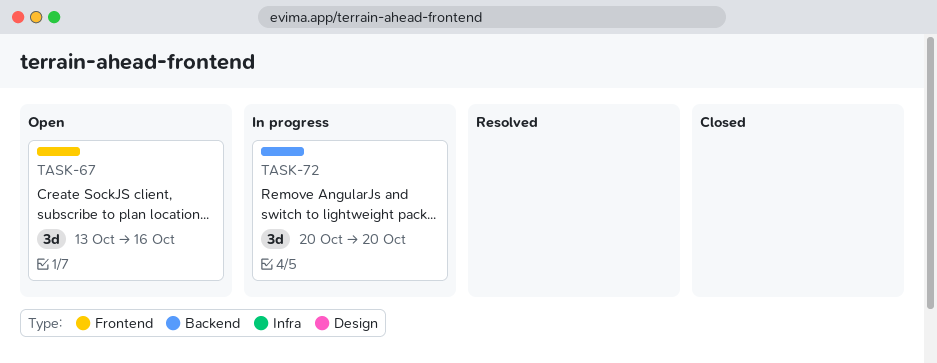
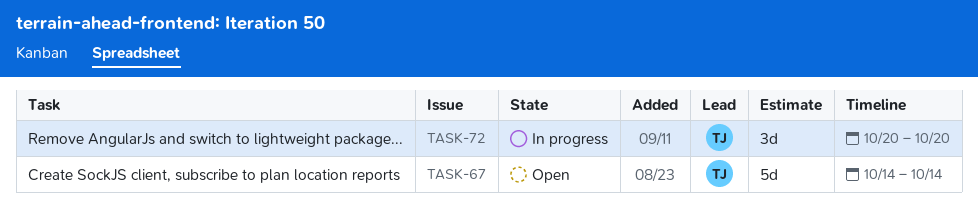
TASK-67, estimate: 3d -> 5d
TASK-67, start: Oct 13 -> Oct 14
TASK-67, due: Oct 16 -> Oct 14

